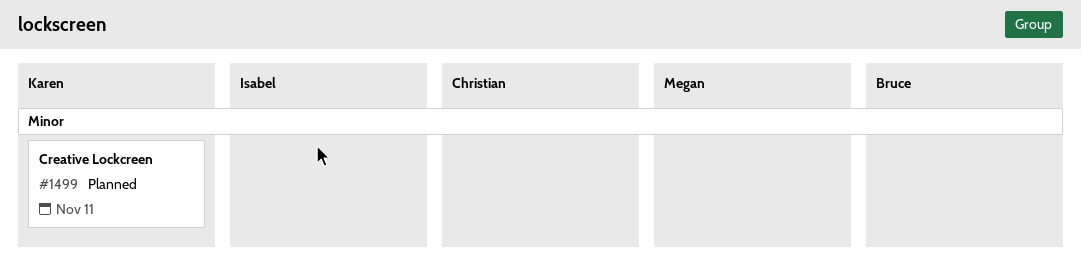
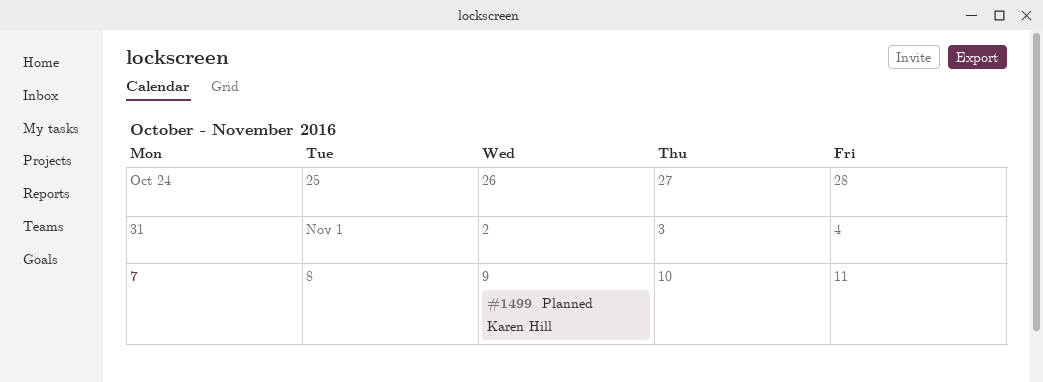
#1499, due: Nov 11 -> Nov 9

